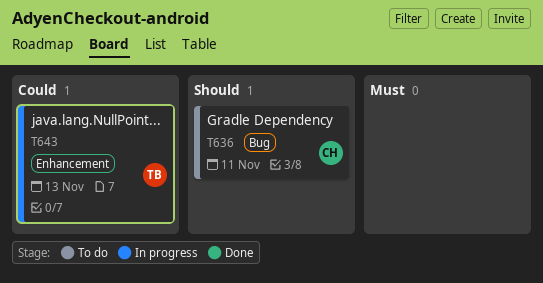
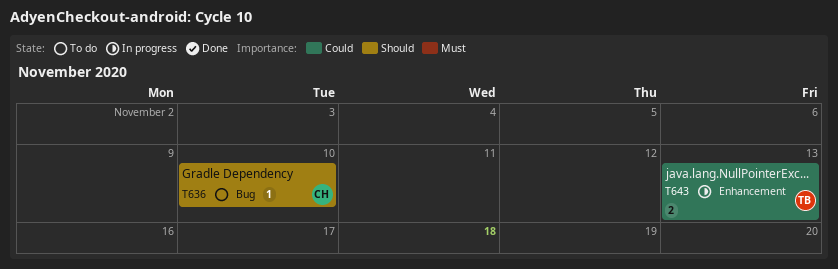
T636, due: Nov 11 -> Nov 10

